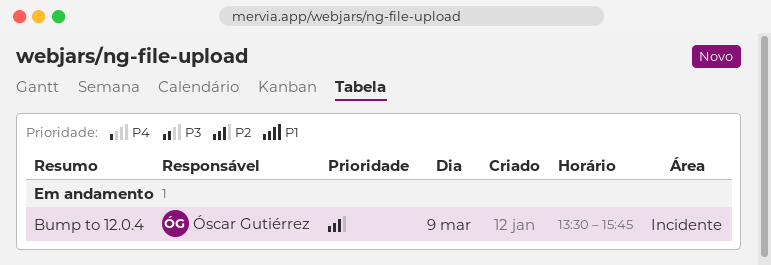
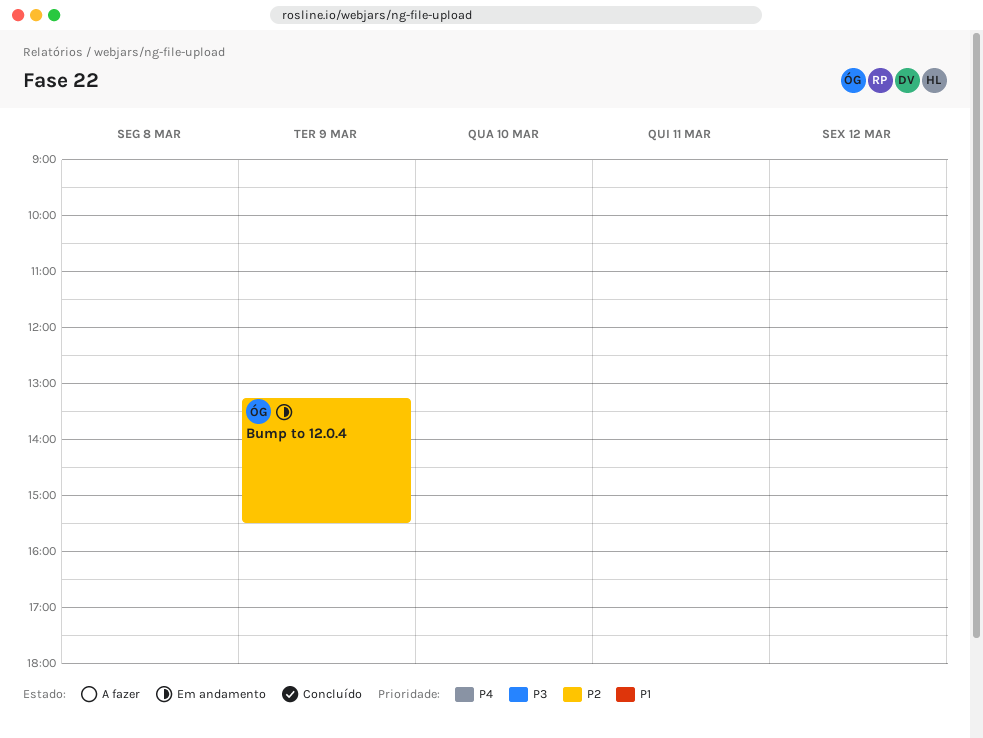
Bump to 12.0.4, begins: 13:30 -> 13:15
Bump to 12.0.4, ends: 15:45 -> 15:30

